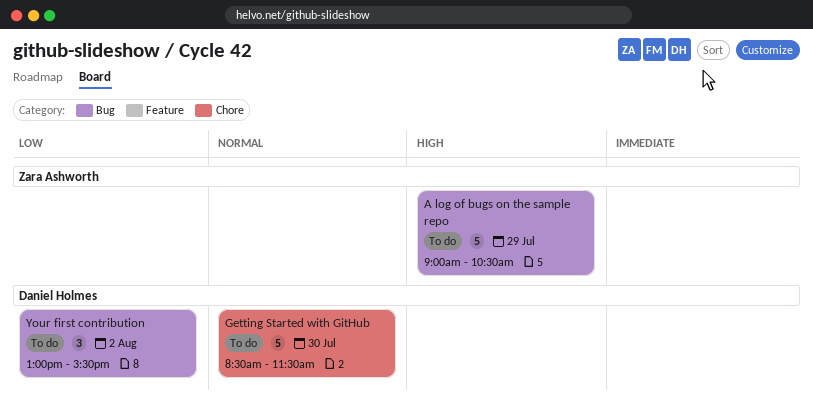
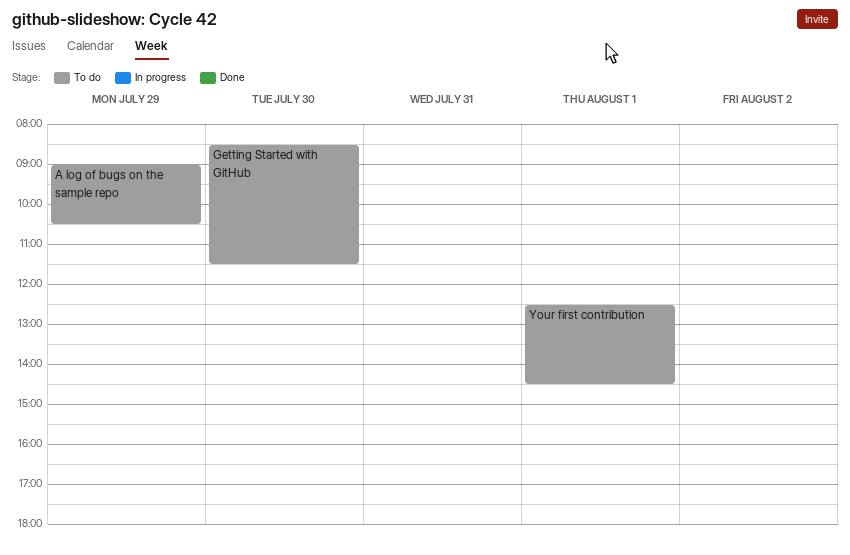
Your first contribution, day: Aug 2 -> Aug 1
Your first contribution, begins: 13:00 -> 12:30
Your first contribution, ends: 15:30 -> 14:30

